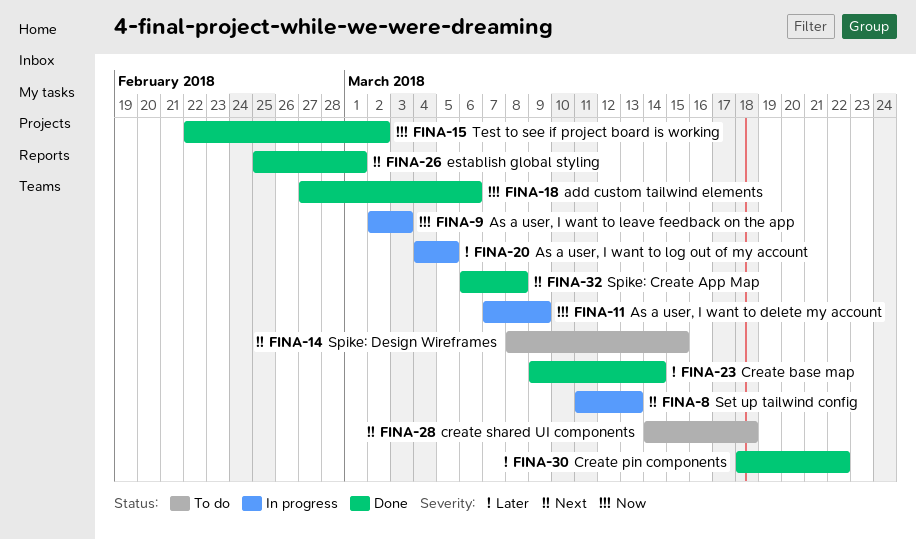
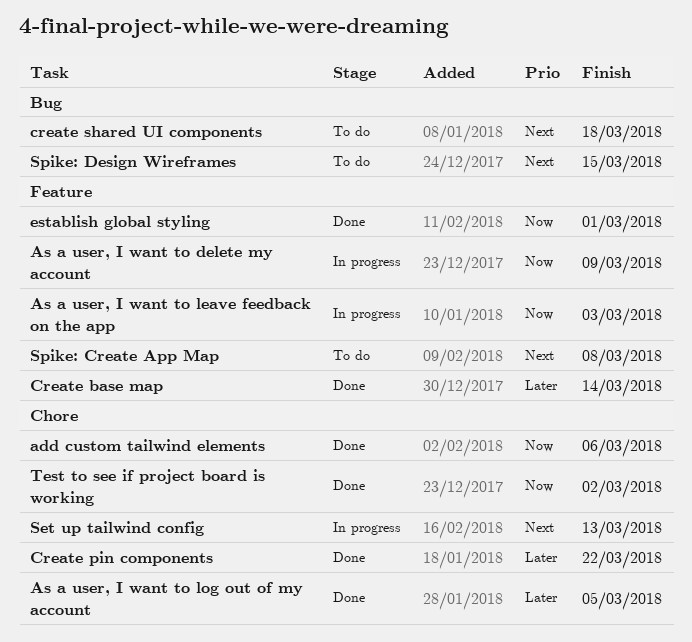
As a user, I want to log out of my account, status: In progress -> Done
establish global styling, priority: Next -> Now
Spike: Create App Map, status: Done -> To do

